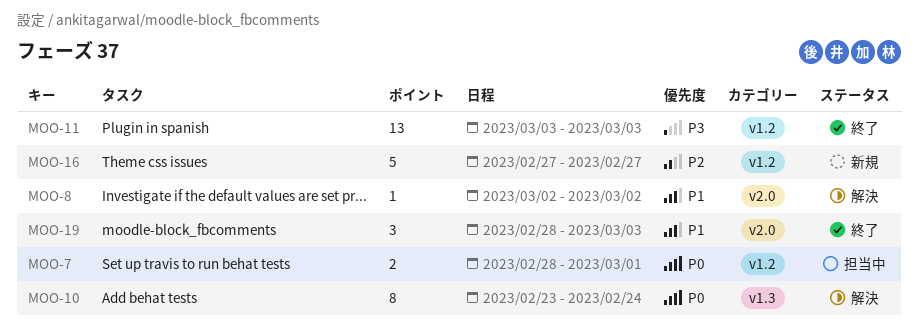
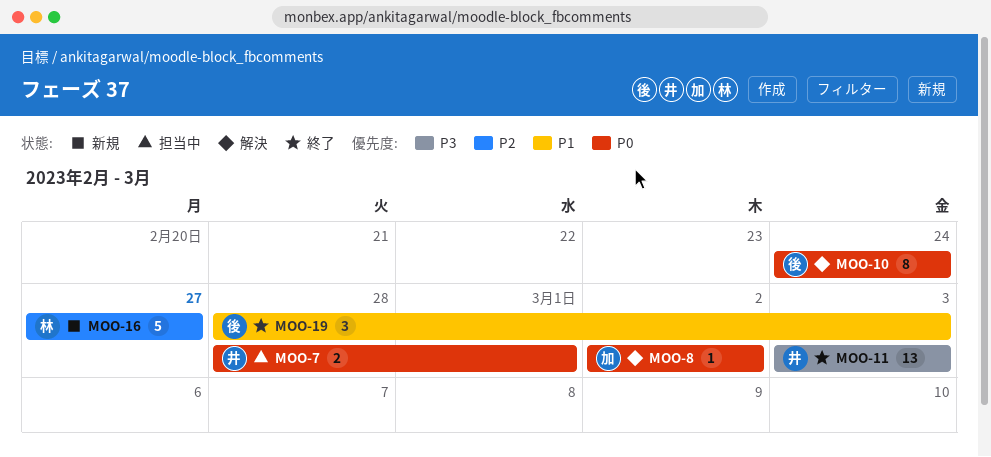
MOO-8, priority: P1 -> P0
MOO-10, start: Feb 23 -> Feb 24

